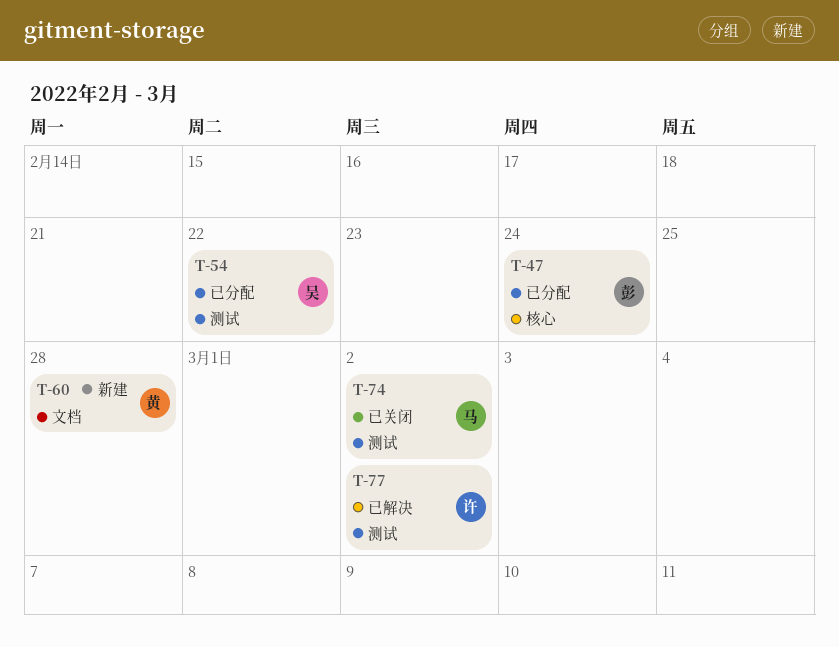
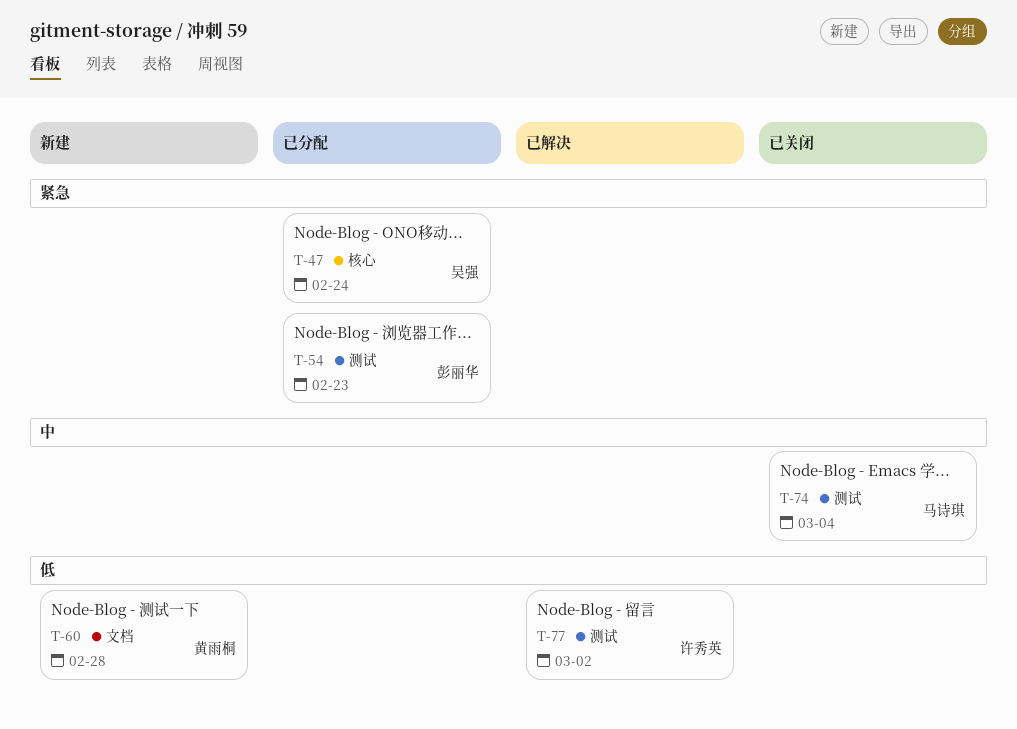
T-47, owner: 彭丽华 -> 吴强
T-54, owner: 吴强 -> 彭丽华
T-54, due: Feb 22 -> Feb 23
T-74, due: Mar 2 -> Mar 4

